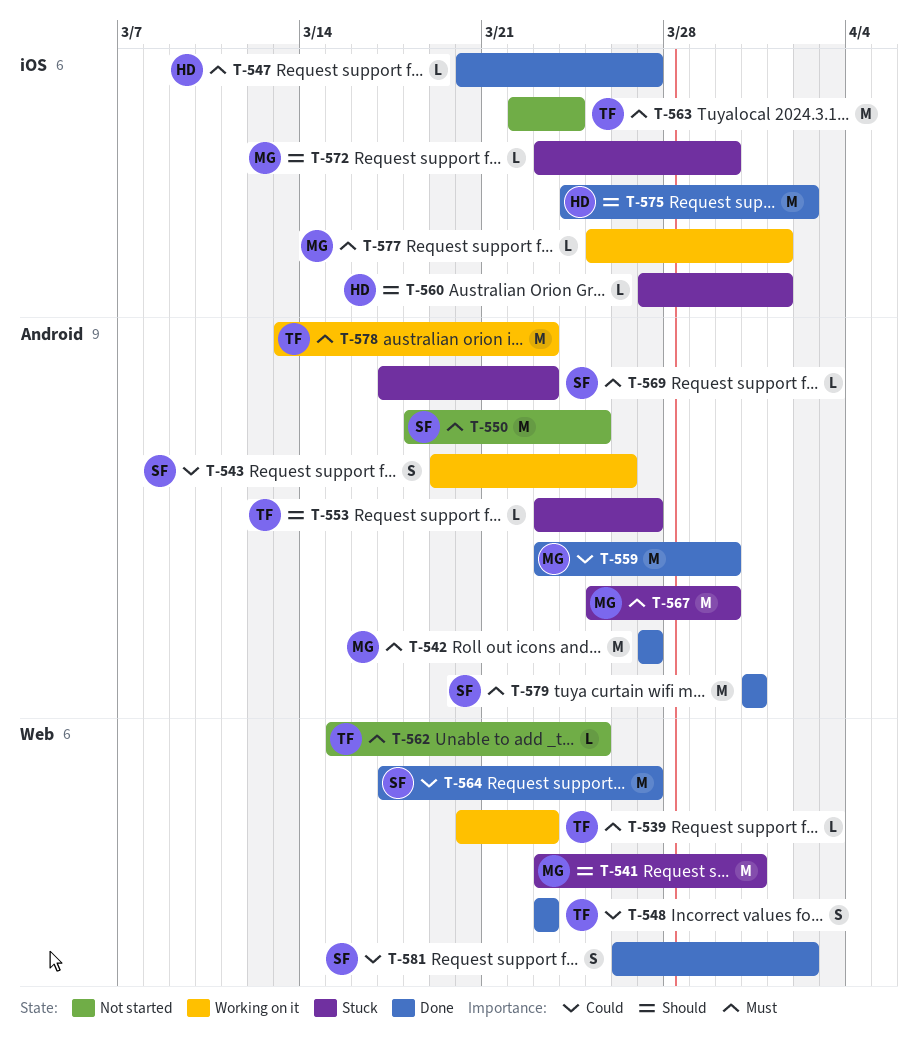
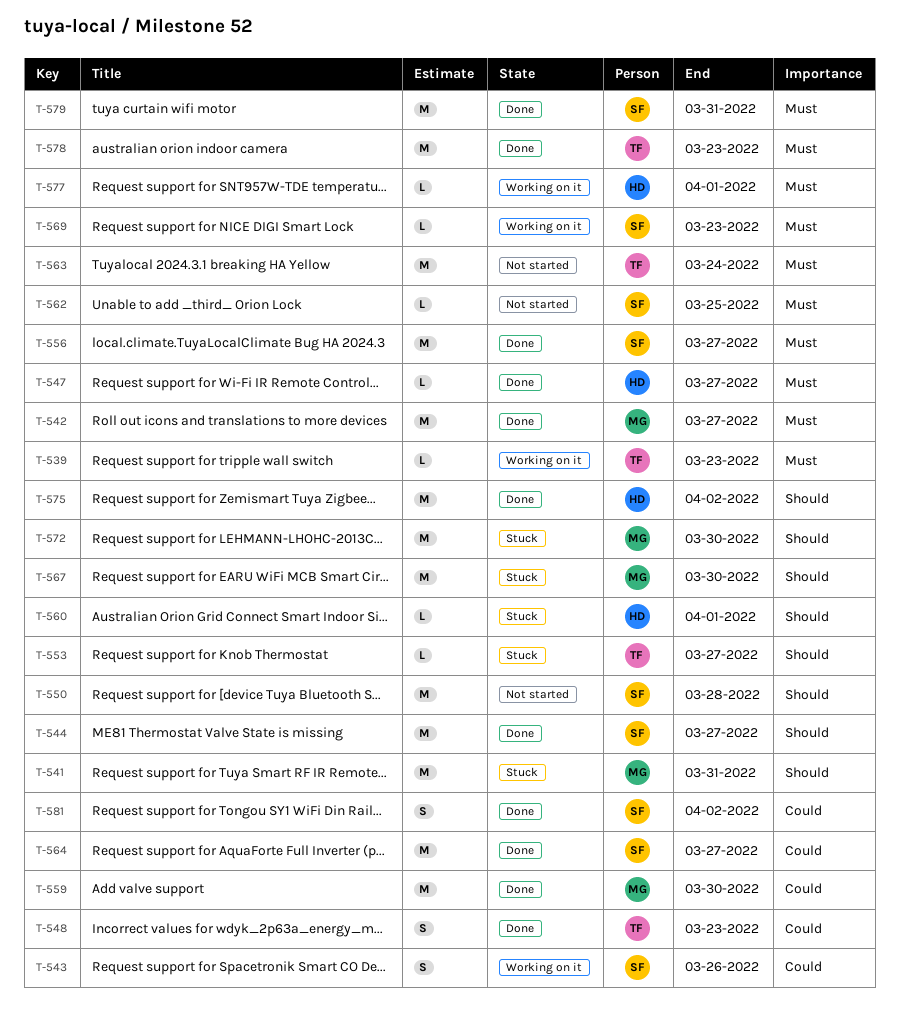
T-544: none -> present
T-550, priority: Must -> Should
T-550, due: Mar 25 -> Mar 28
T-556: none -> present
T-562, owner: TF -> SF
T-567, priority: Must -> Should
T-569, status: Stuck -> Working on it
T-572, estimate: L -> M
T-577, owner: MG -> HD
T-578, status: Working on it -> Done

